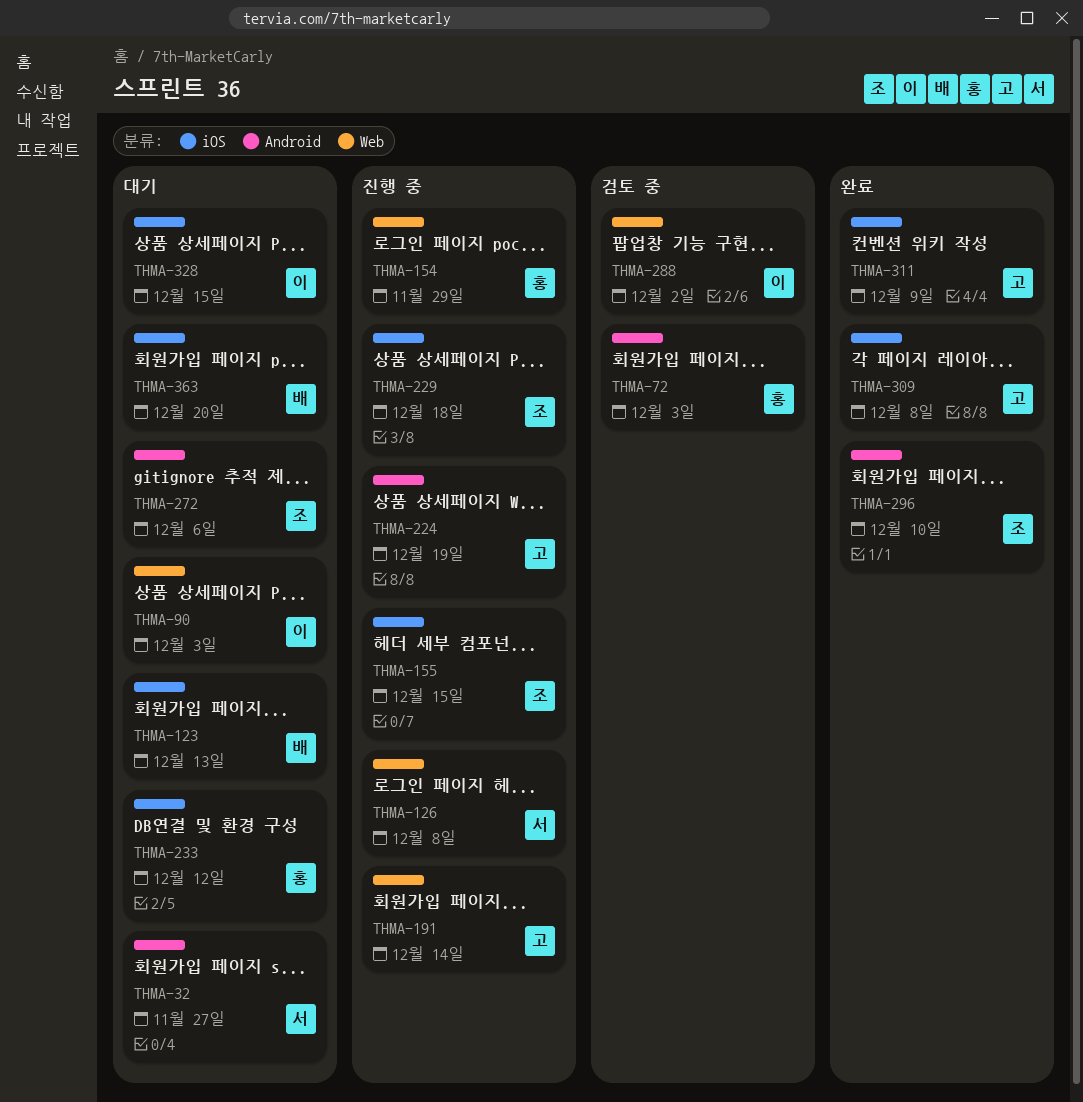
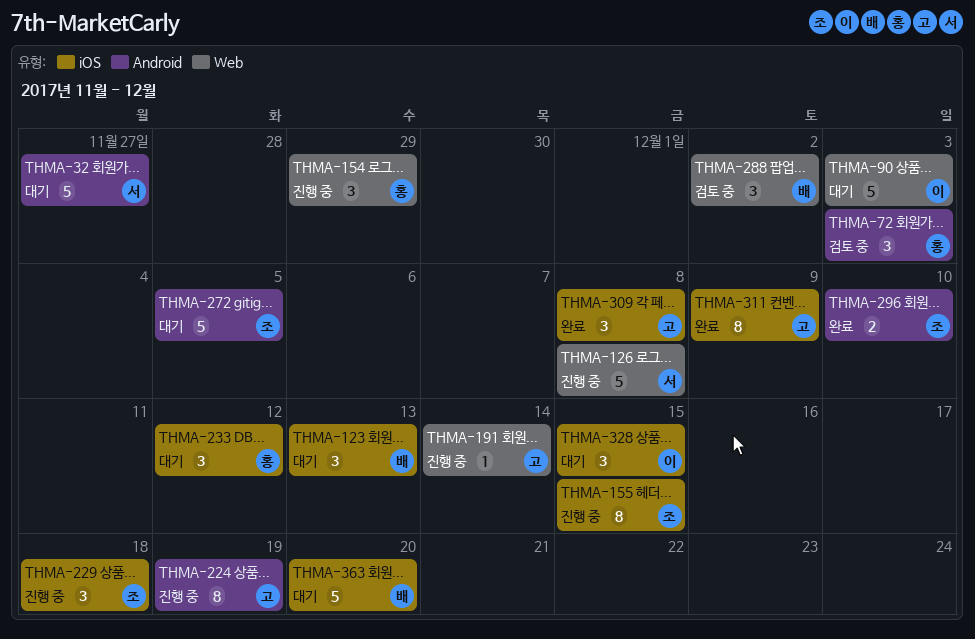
THMA-272, due: Dec 6 -> Dec 5
THMA-288, owner: 이 -> 배

